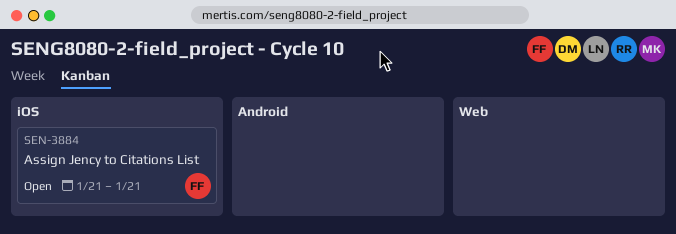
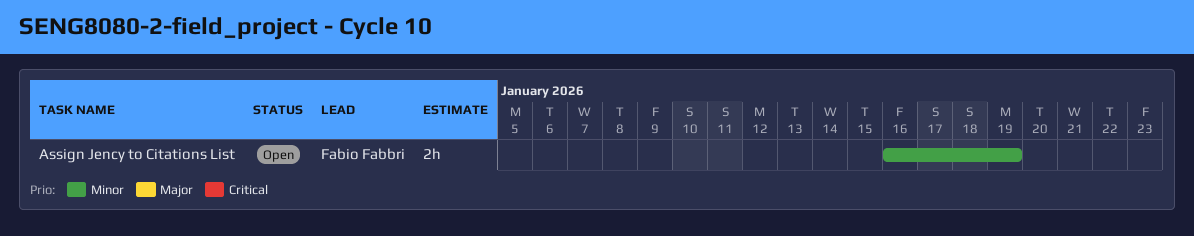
Assign Jency to Citations List, start: Jan 21 -> Jan 16
Assign Jency to Citations List, due: Jan 21 -> Jan 19

